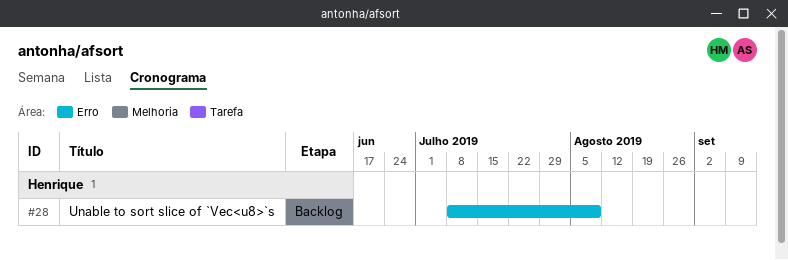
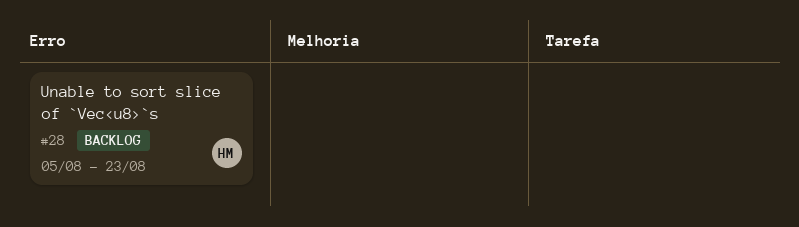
#28, start: Jul 8 -> Aug 5
#28, due: Aug 9 -> Aug 23

